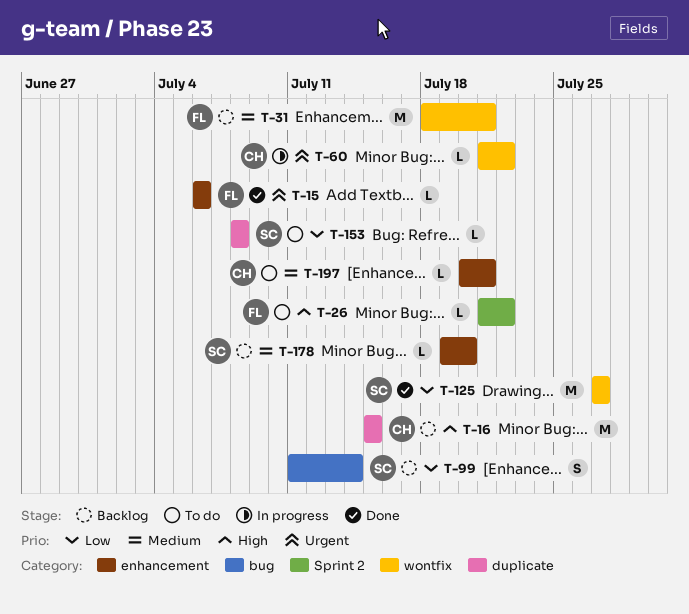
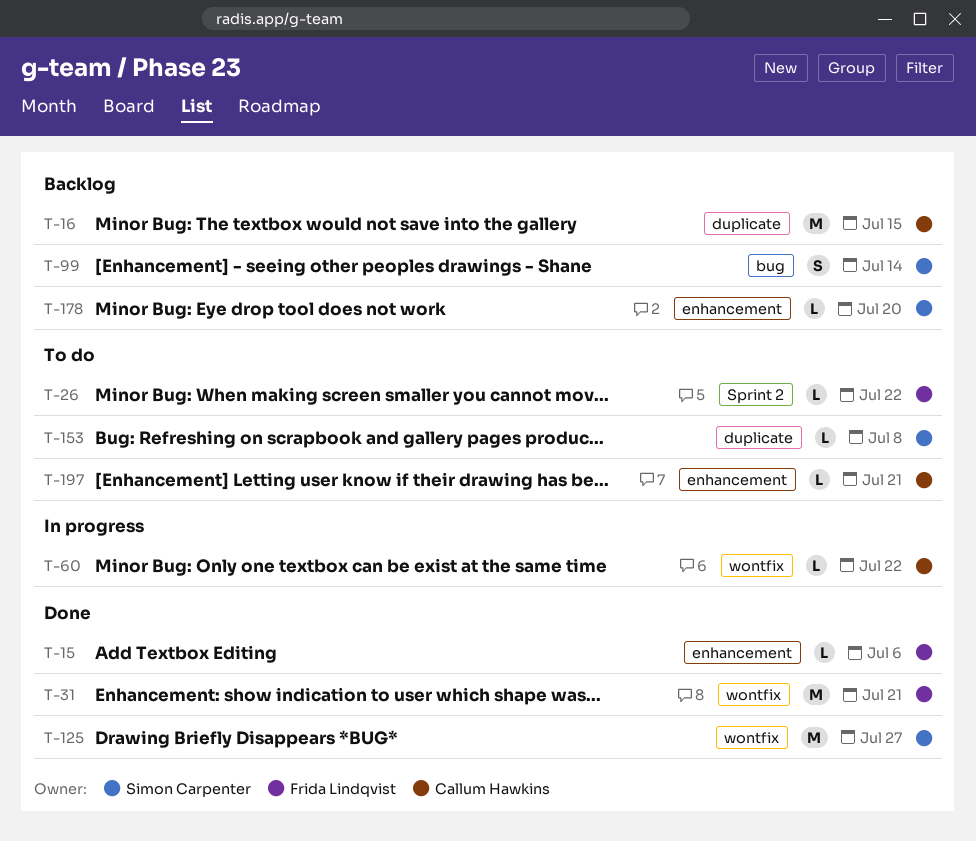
T-31, status: Backlog -> Done

